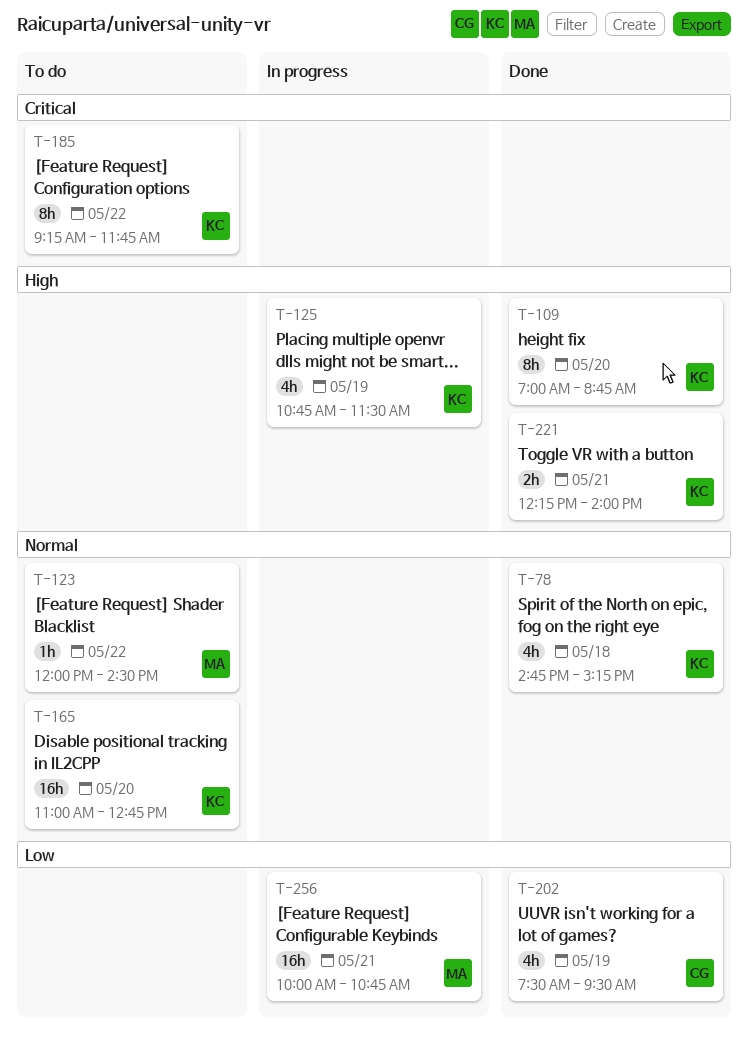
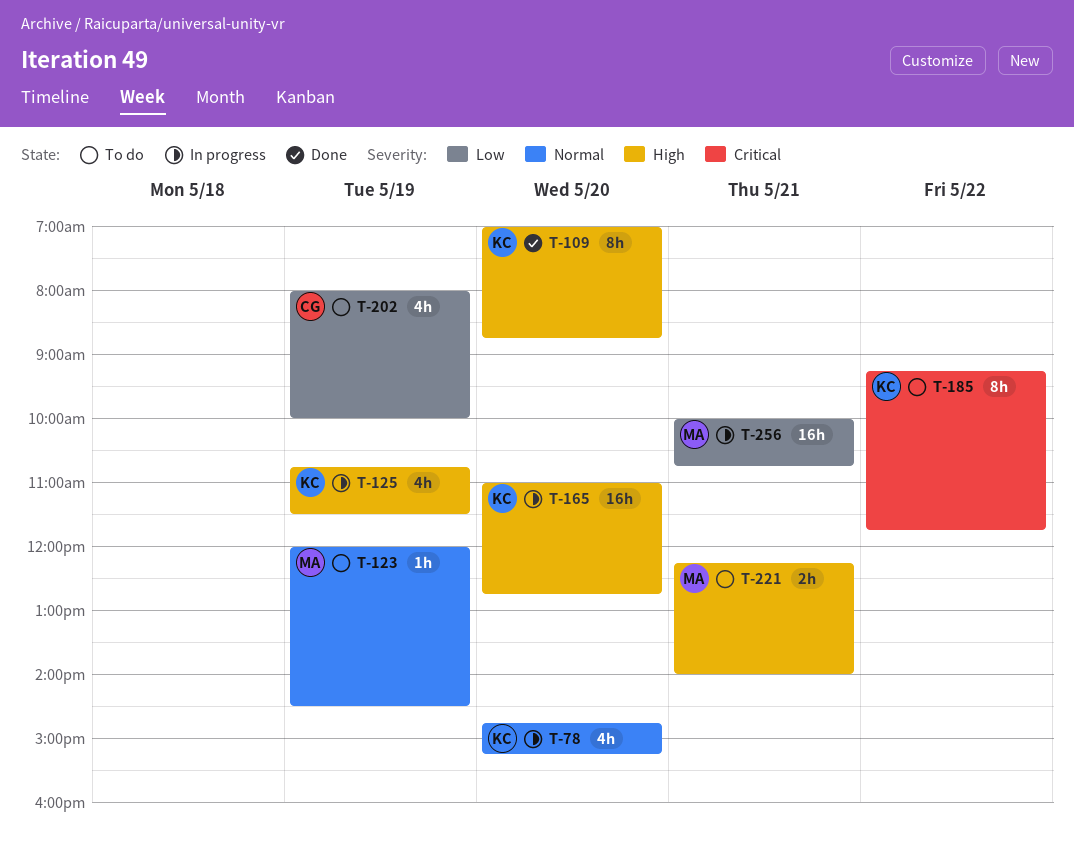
T-78, status: Done -> In progress
T-78, day: May 18 -> May 20
T-123, day: May 22 -> May 19
T-165, status: To do -> In progress
T-165, priority: Normal -> High
T-202, status: Done -> To do
T-202, begins: 07:30 -> 08:00
T-202, ends: 09:30 -> 10:00
T-221, status: Done -> To do
T-221, owner: KC -> MA

